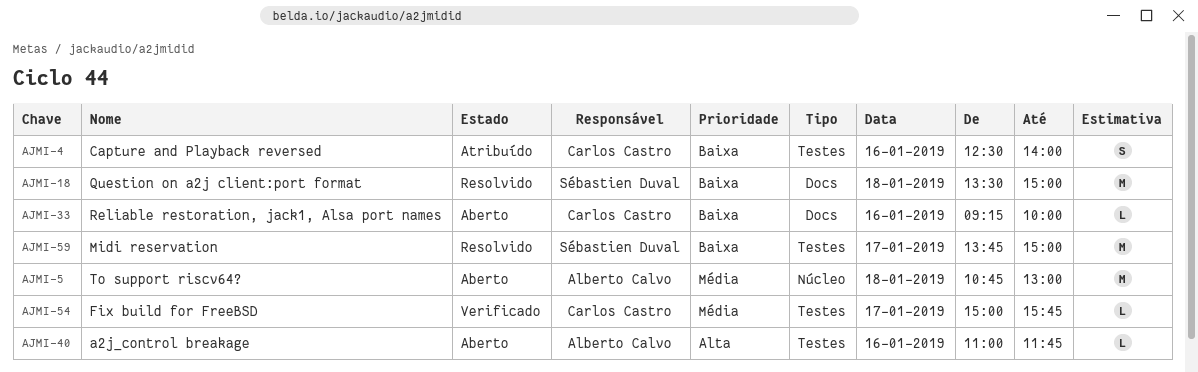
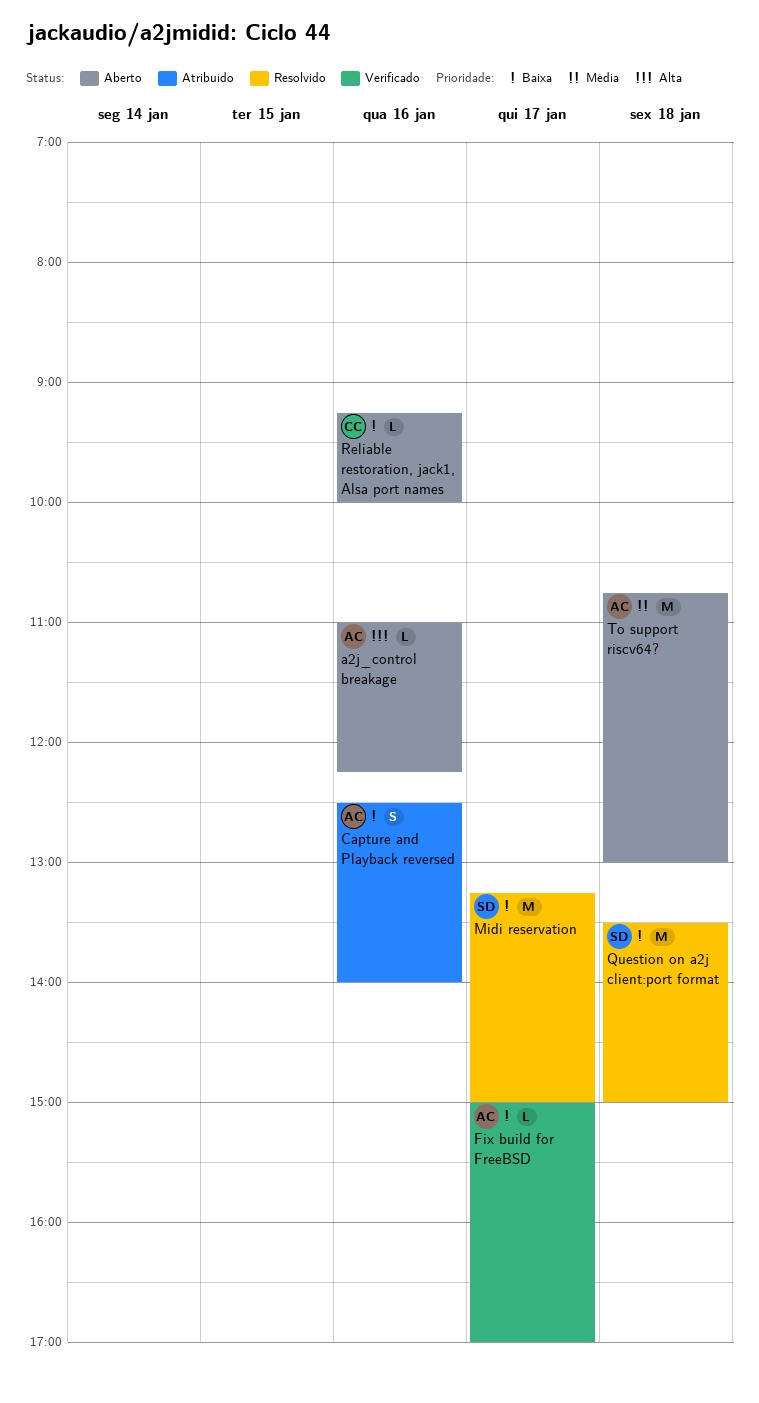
a2j_control breakage, ends: 11:45 -> 12:15
Capture and Playback reversed, owner: Carlos Castro -> Alberto Calvo
Fix build for FreeBSD, owner: Carlos Castro -> Alberto Calvo
Fix build for FreeBSD, priority: Média -> Baixa
Fix build for FreeBSD, ends: 15:45 -> 17:00
Midi reservation, begins: 13:45 -> 13:15

